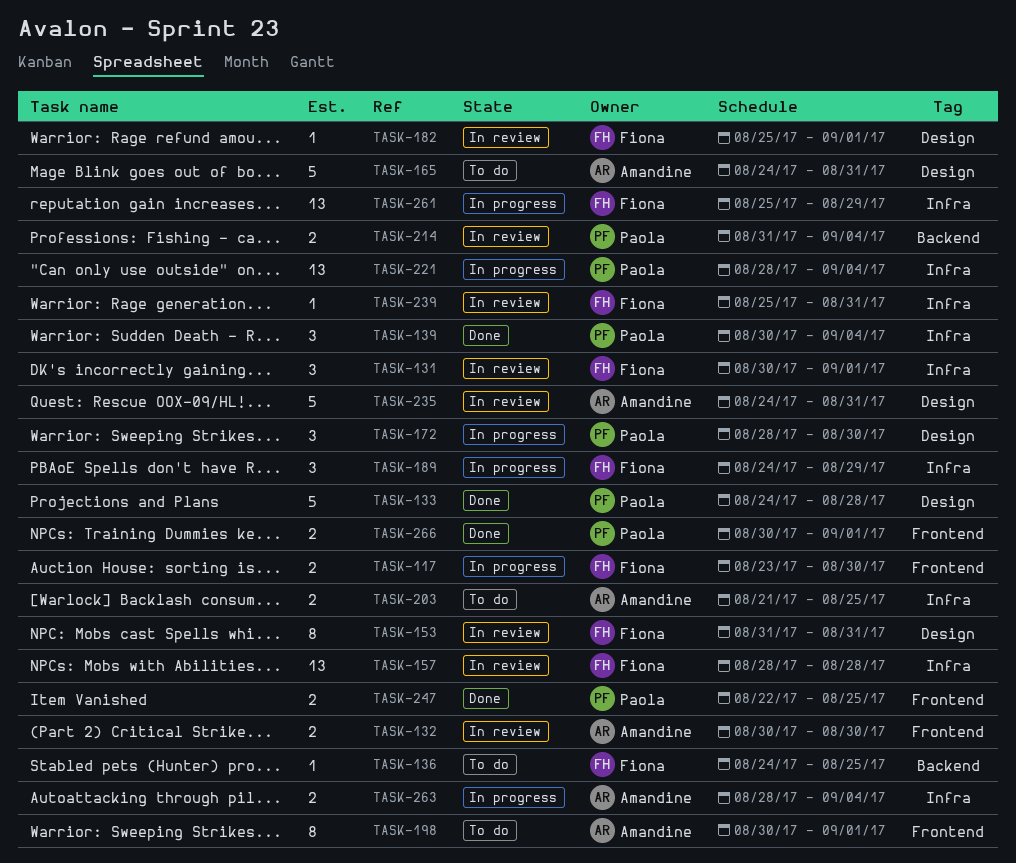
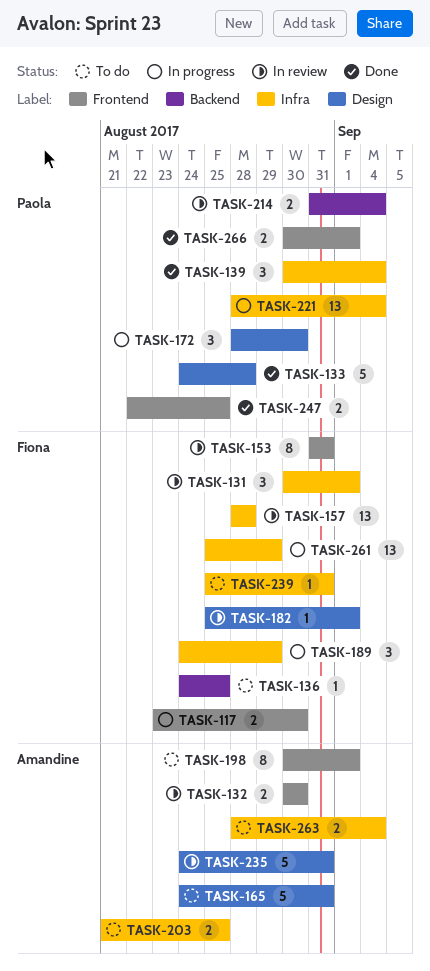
TASK-153, label: Design -> Frontend
TASK-239, status: In review -> To do
TASK-263, status: In progress -> To do

